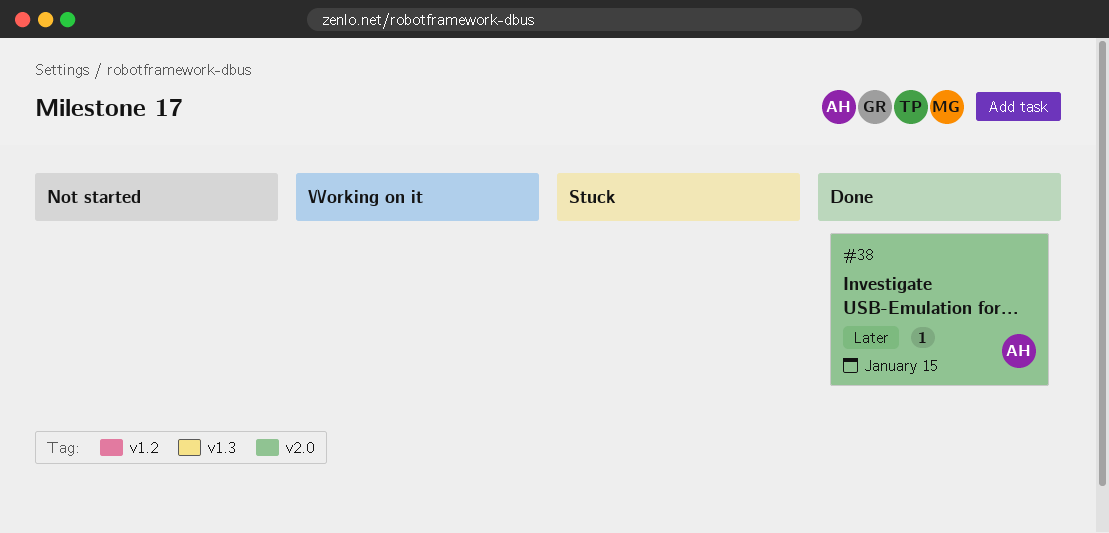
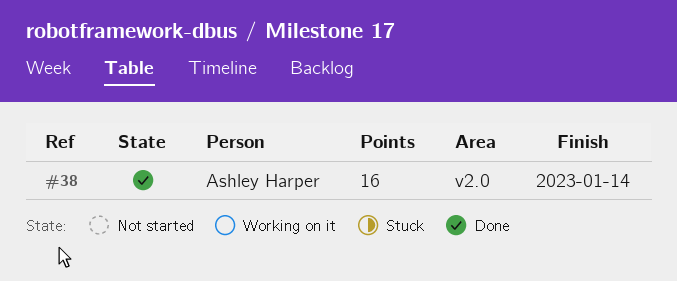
#38, estimate: 1 -> 16
#38, due: Jan 15 -> Jan 14

